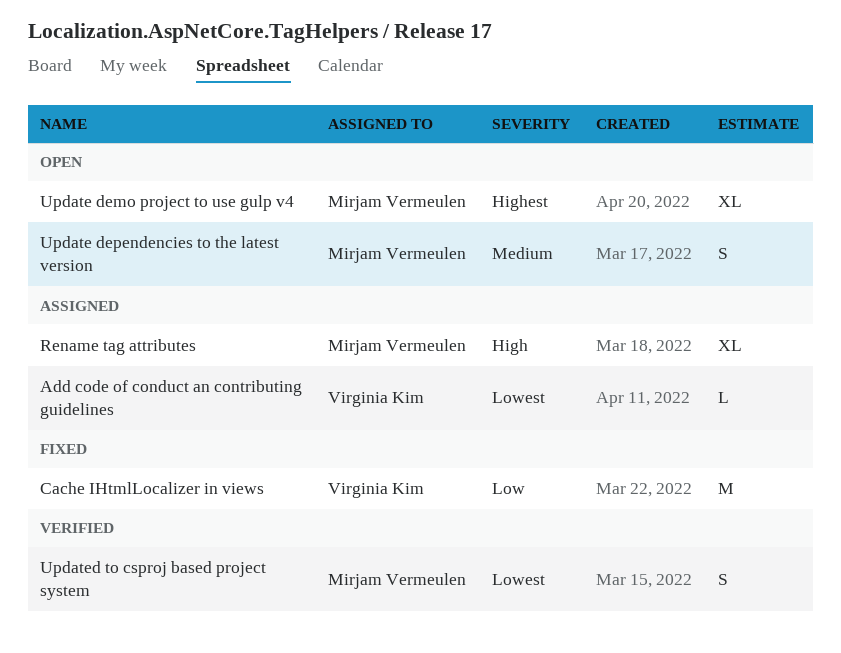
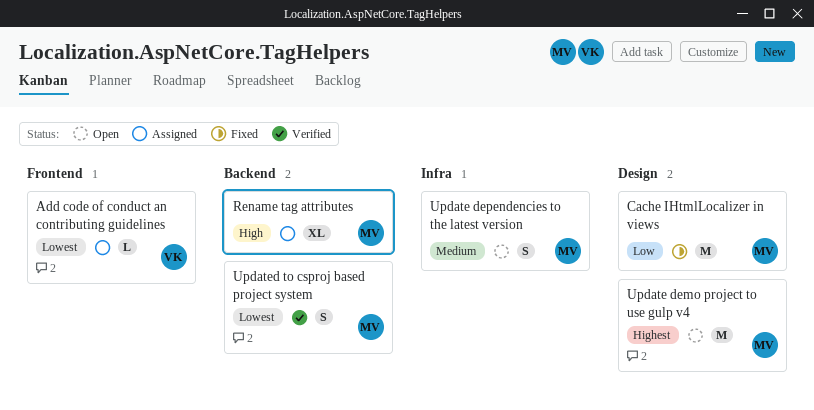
Cache IHtmlLocalizer in views, owner: Virginia Kim -> Mirjam Vermeulen
Update demo project to use gulp v4, estimate: XL -> M

